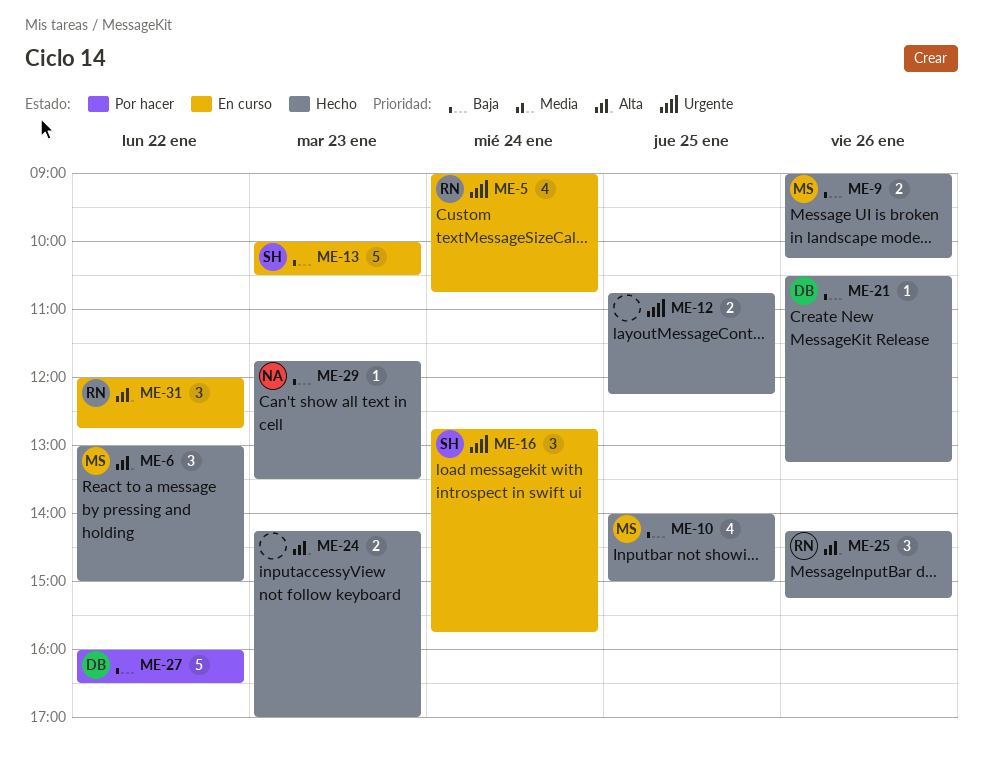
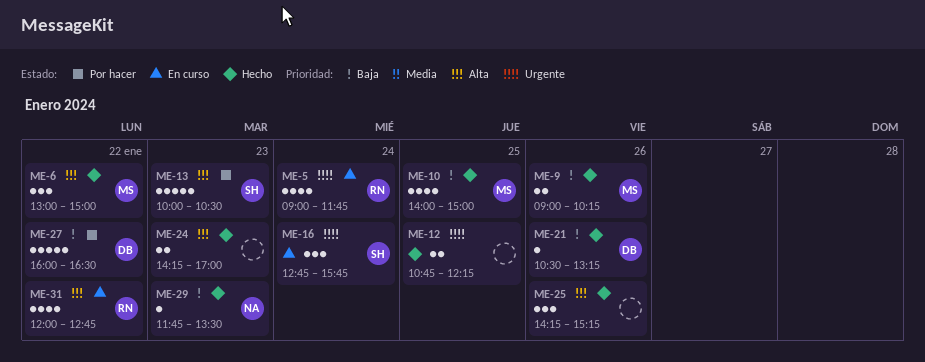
ME-5, ends: 10:45 -> 11:45
ME-13, status: En curso -> Por hacer
ME-13, priority: Baja -> Alta
ME-25, owner: RN -> none
ME-31, estimate: 3 -> 4

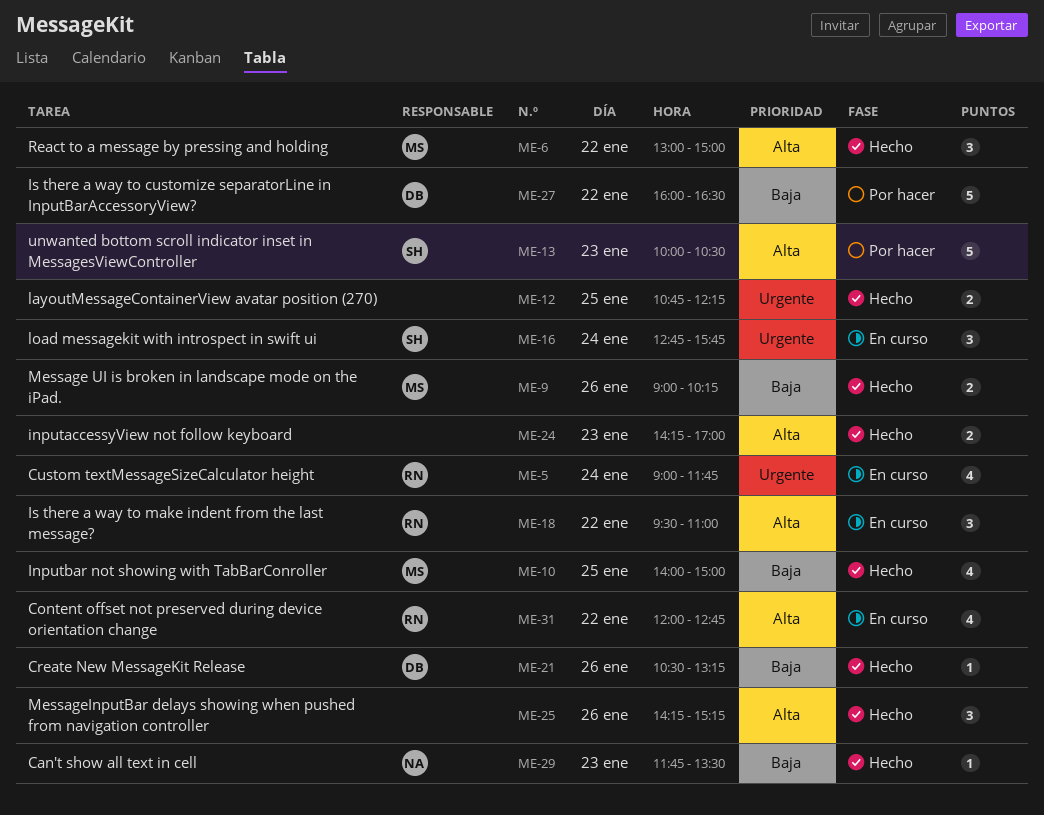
ME-18: none -> present

